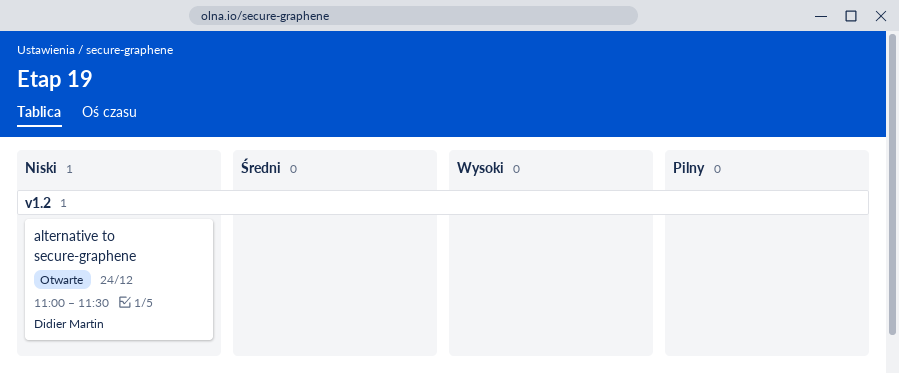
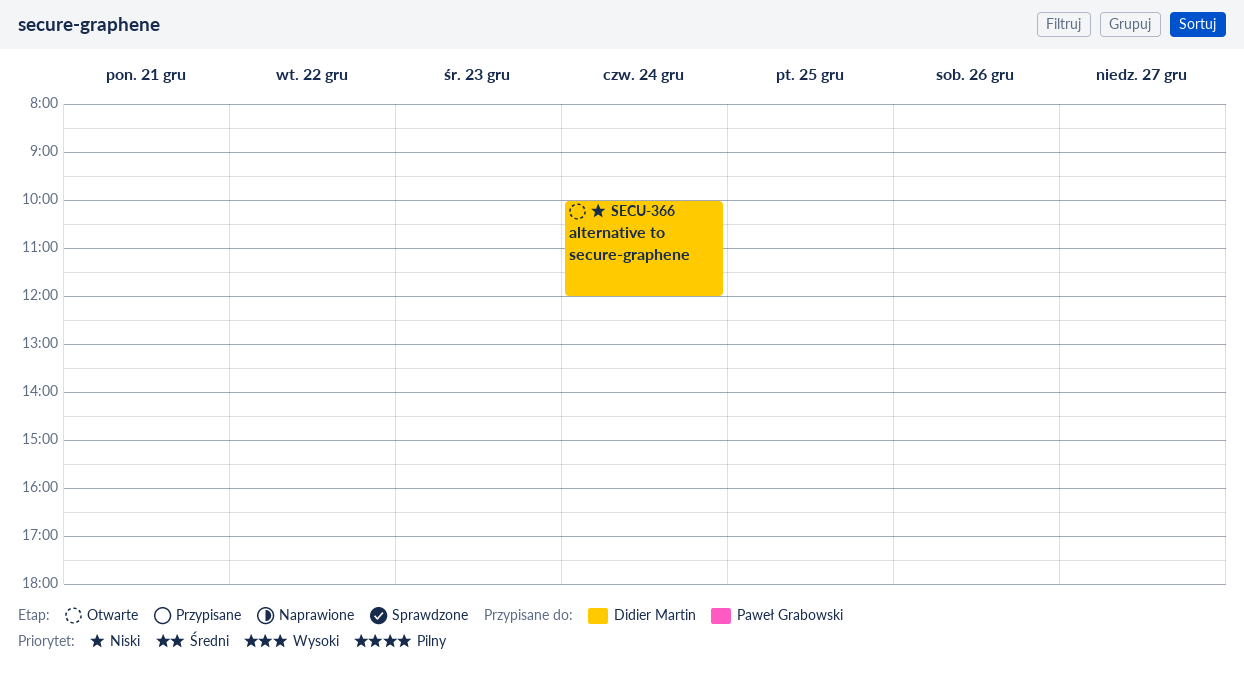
alternative to secure-graphene, begins: 11:00 -> 10:00
alternative to secure-graphene, ends: 11:30 -> 12:00

